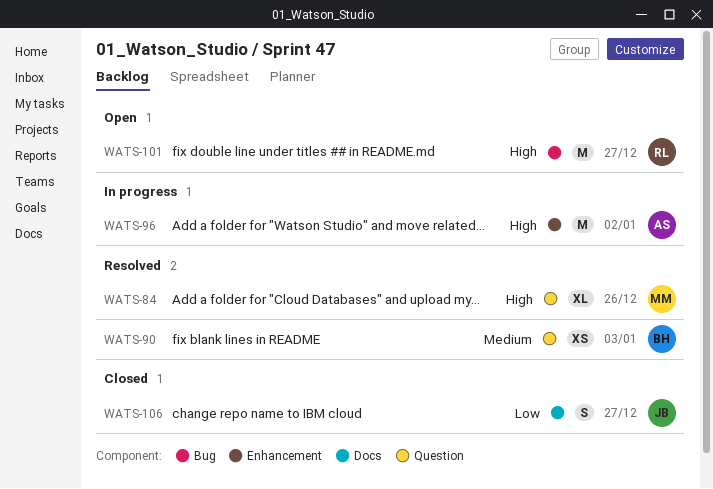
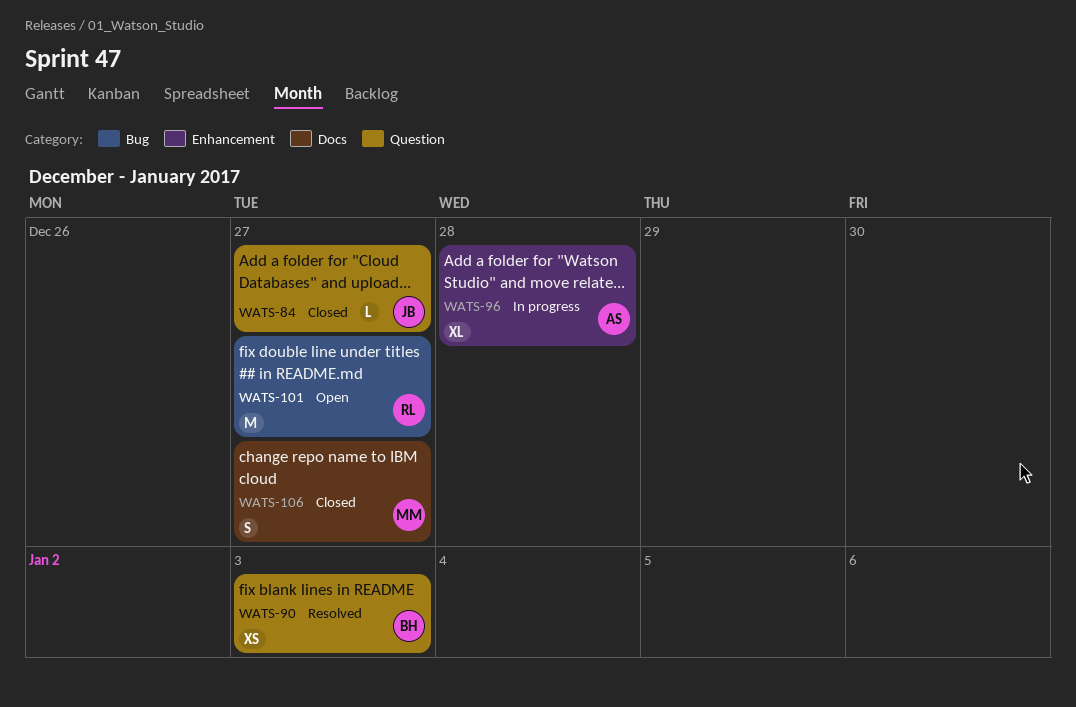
WATS-84, status: Resolved -> Closed
WATS-84, owner: MM -> JB
WATS-84, estimate: XL -> L
WATS-84, due: Dec 26 -> Dec 27
WATS-96, estimate: M -> XL
WATS-96, due: Jan 2 -> Dec 28
WATS-106, owner: JB -> MM

